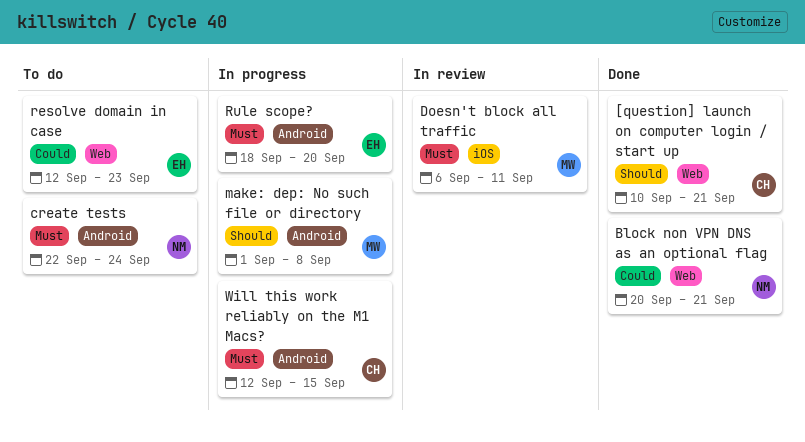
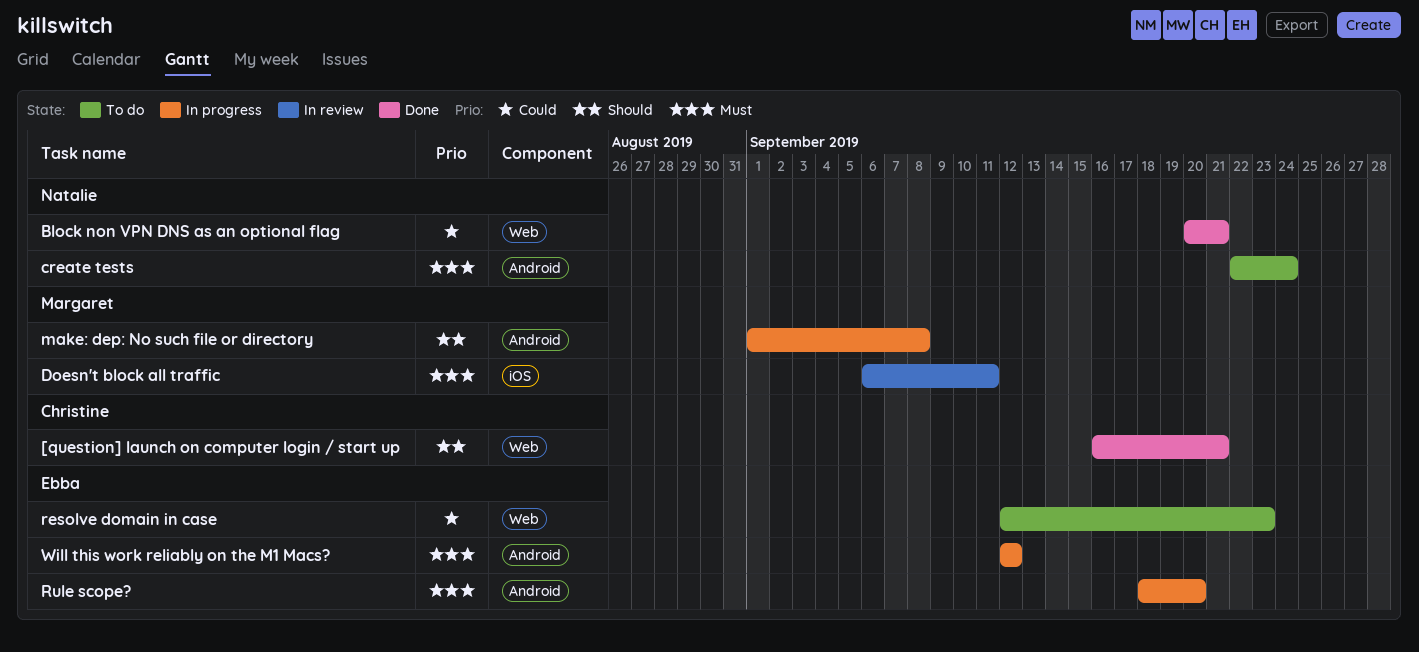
[question] launch on computer login / start up, start: Sep 10 -> Sep 16
Will this work reliably on the M1 Macs?, owner: Christine -> Ebba
Will this work reliably on the M1 Macs?, due: Sep 15 -> Sep 12

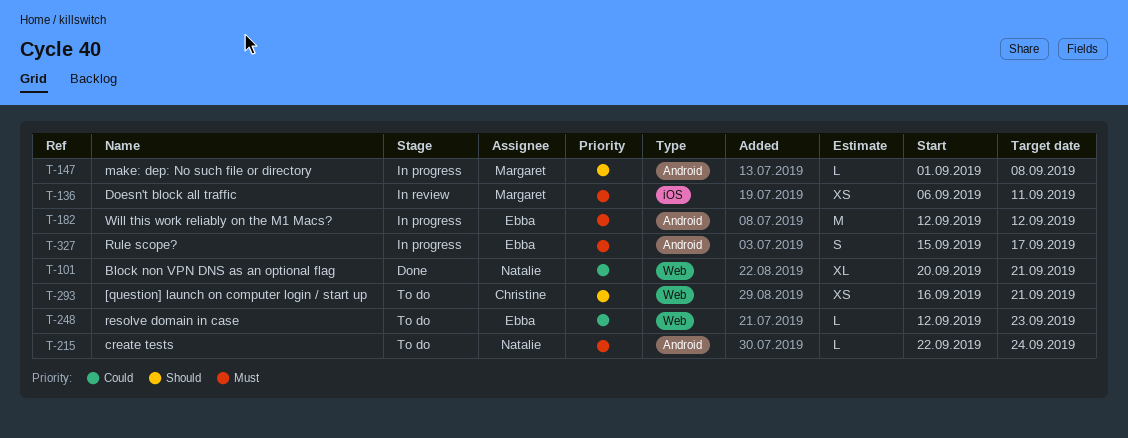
[question] launch on computer login / start up, status: Done -> To do
Rule scope?, start: Sep 18 -> Sep 15
Rule scope?, due: Sep 20 -> Sep 17

